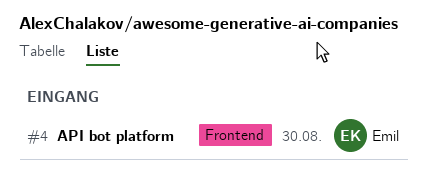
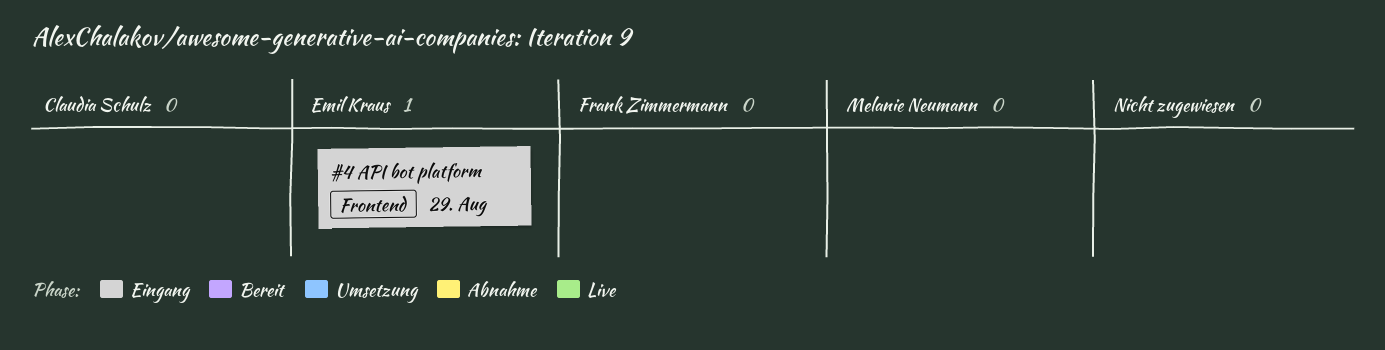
#4, due: Aug 30 -> Aug 29

